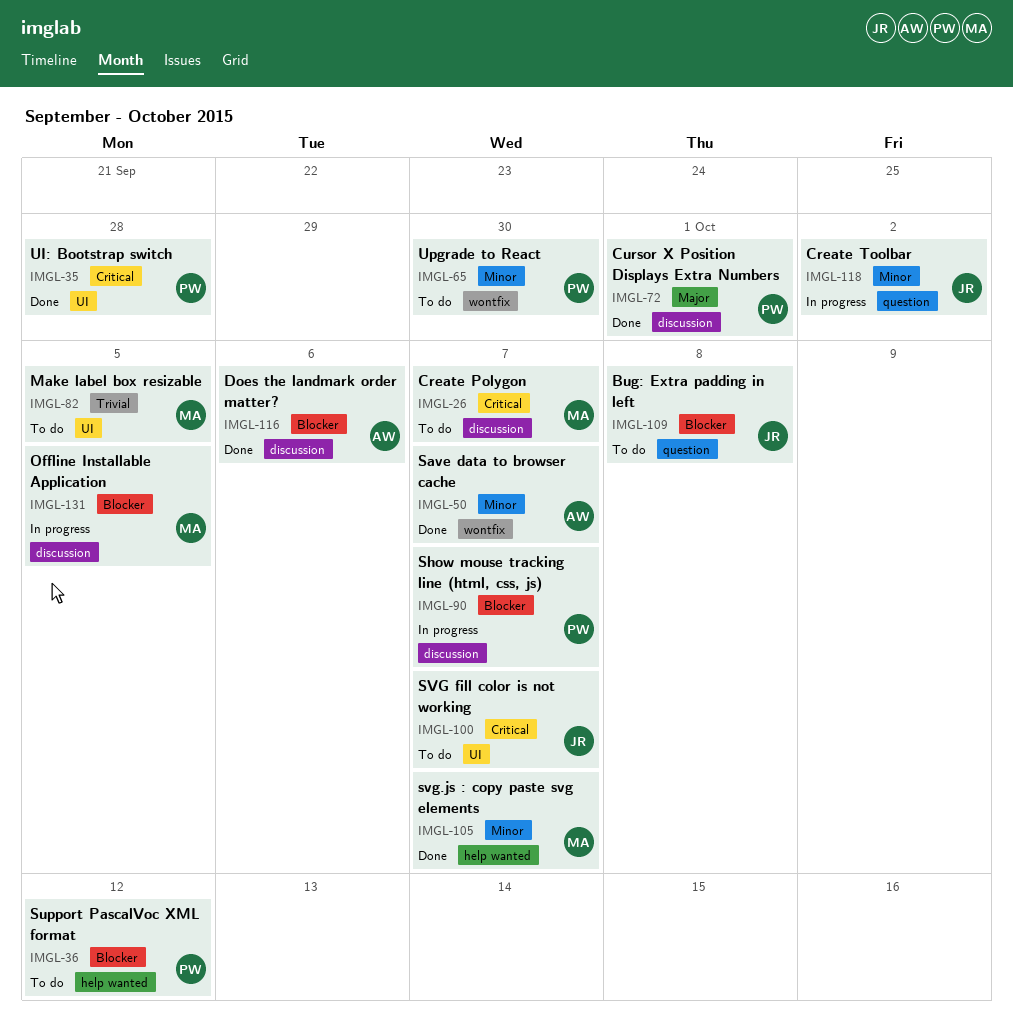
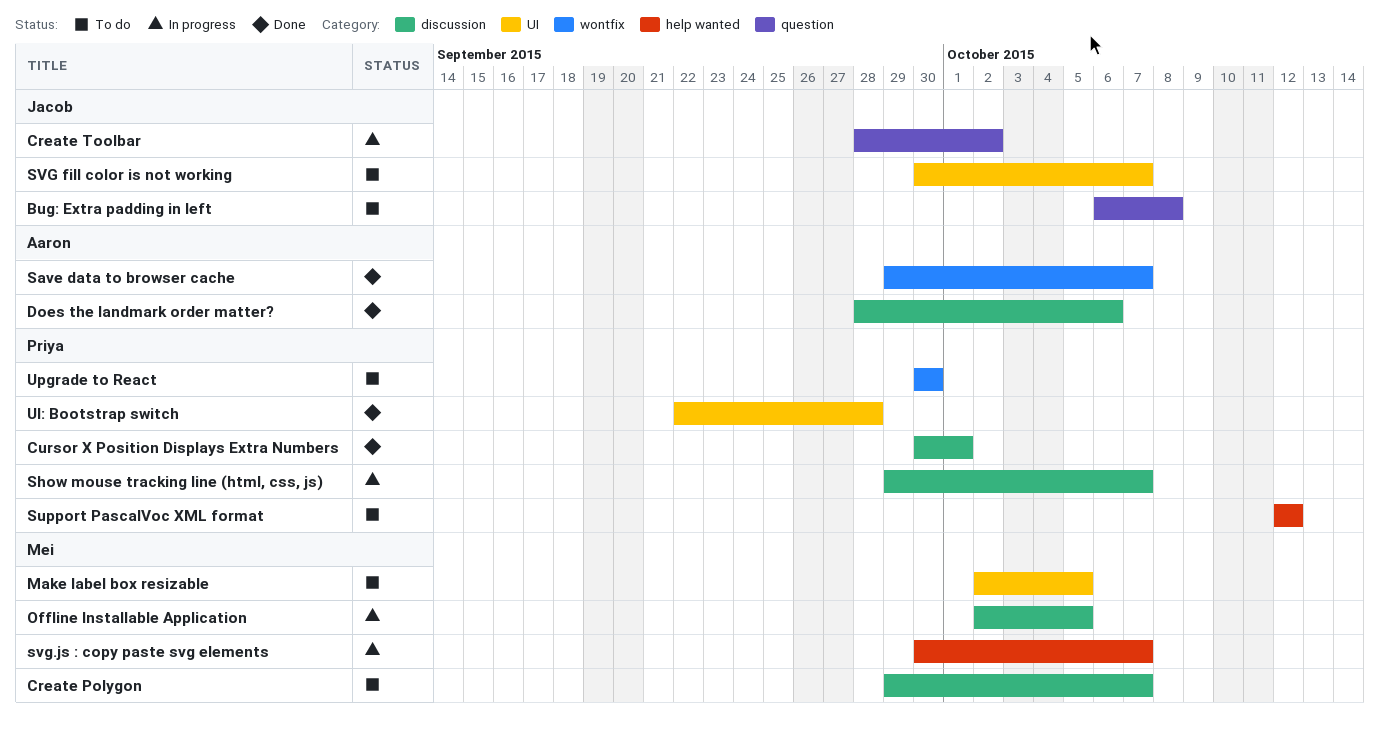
svg.js : copy paste svg elements, status: Done -> In progress

